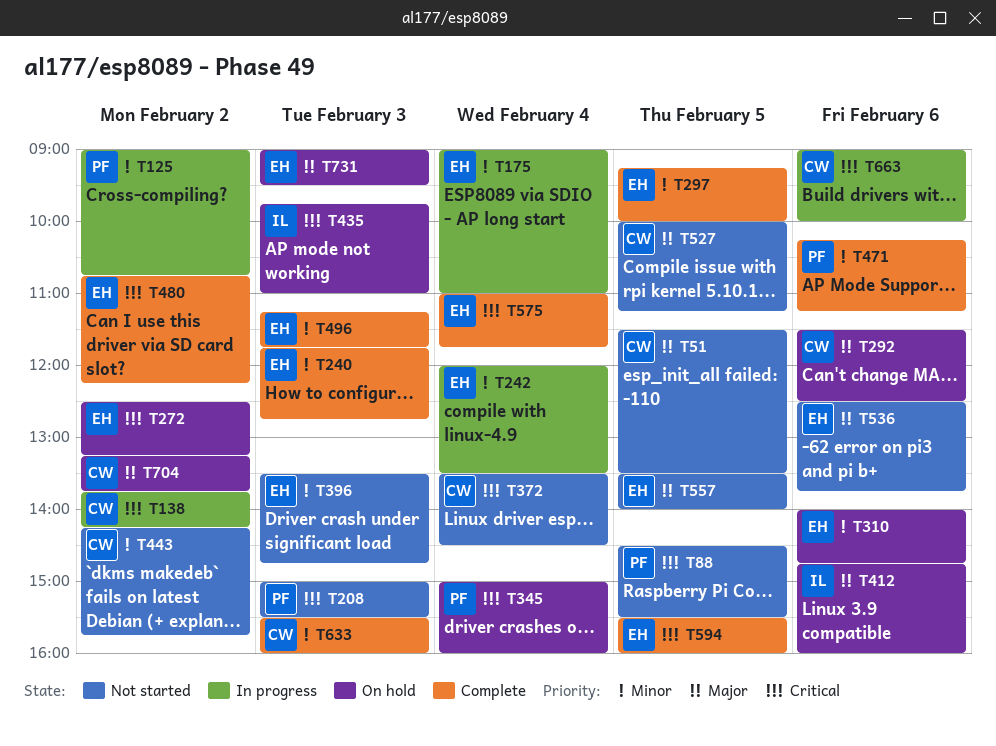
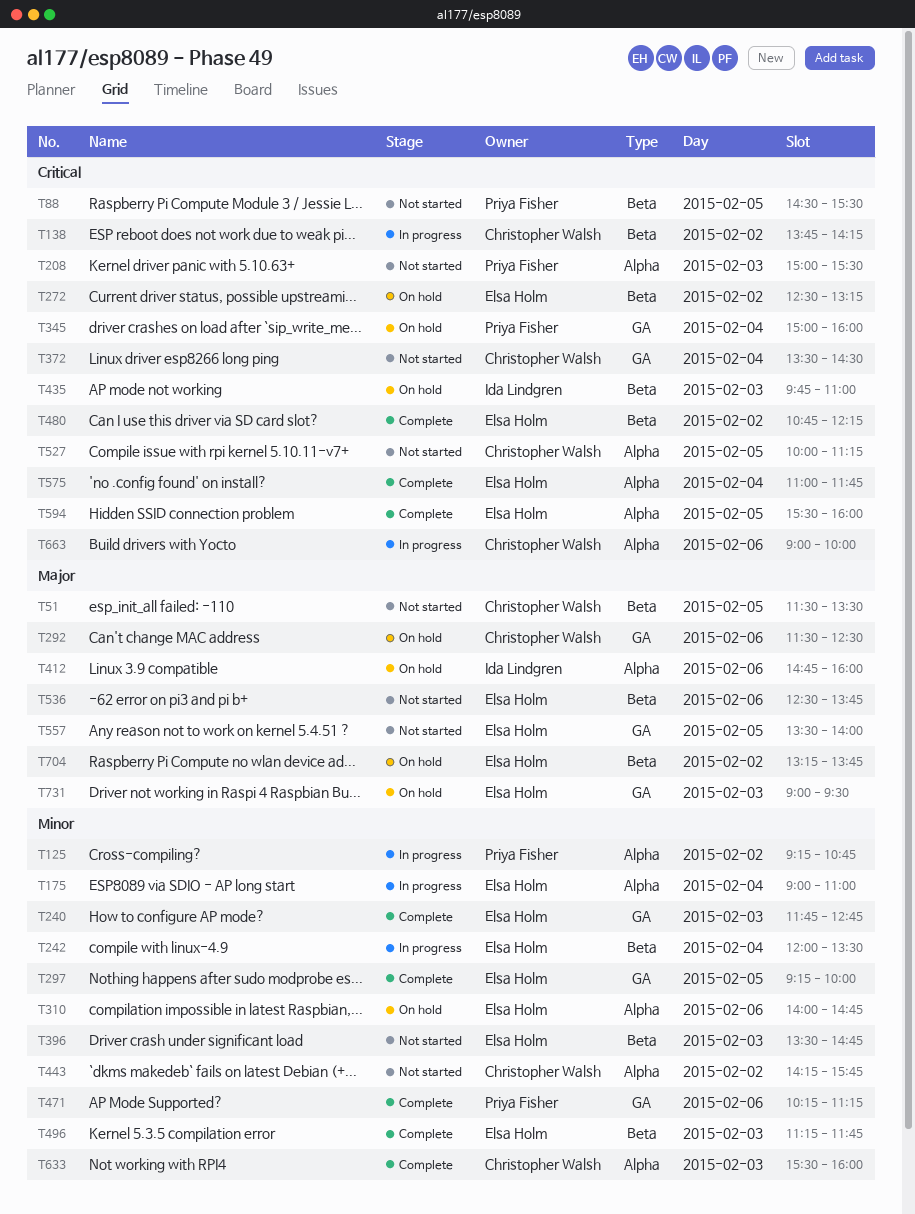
T125, begins: 09:00 -> 09:15
T527, priority: Major -> Critical
T704, owner: Christopher Walsh -> Elsa Holm

